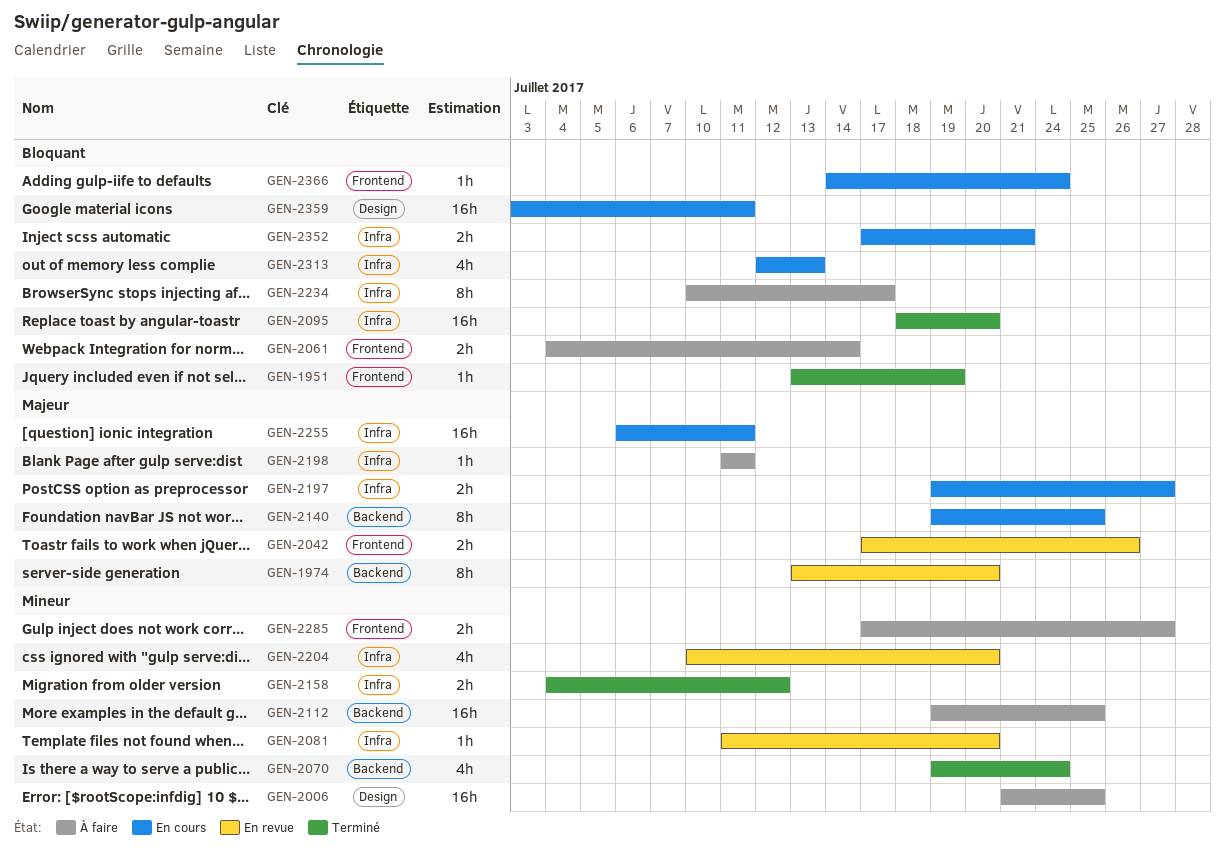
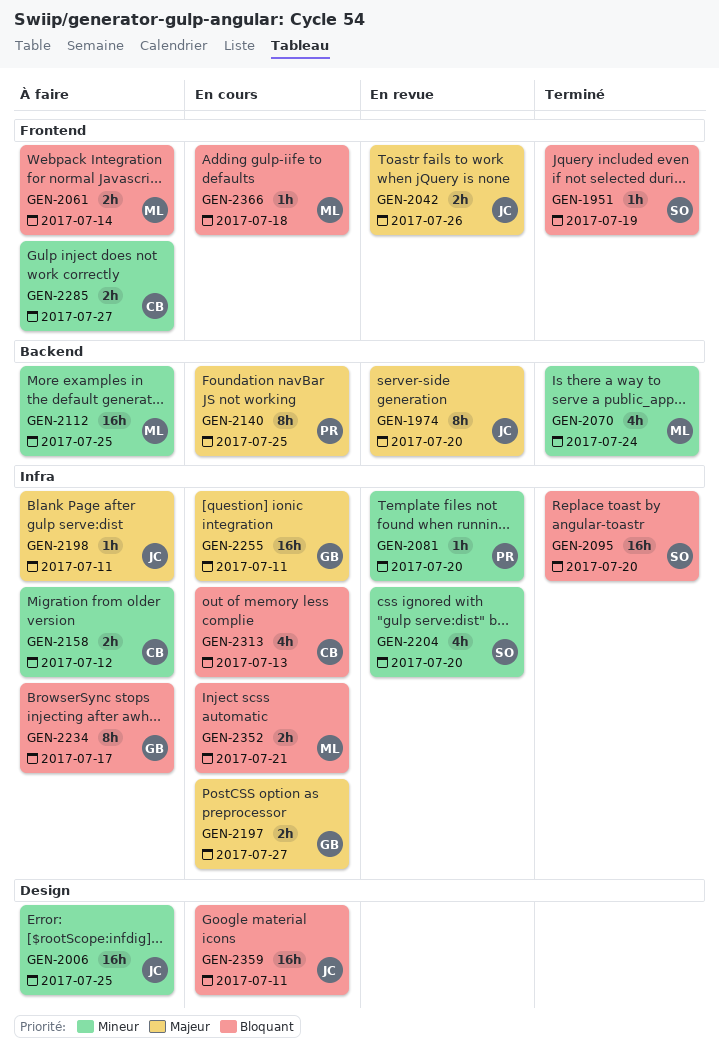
GEN-2158, status: Terminé -> À faire
GEN-2366, due: Jul 24 -> Jul 18

